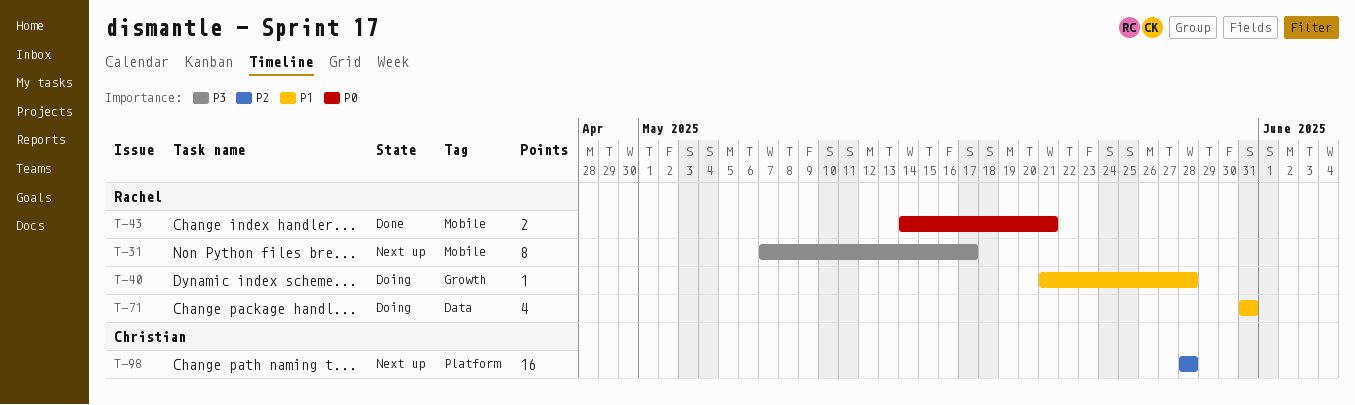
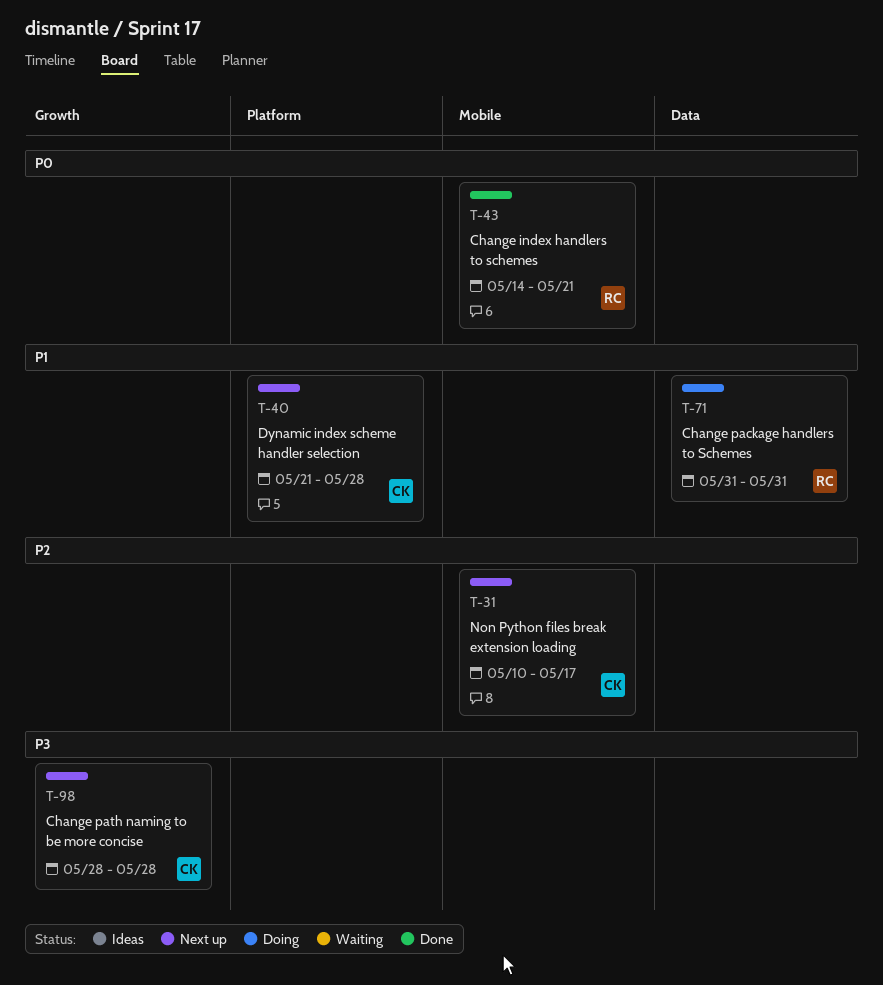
T-31, owner: Rachel -> Christian
T-31, priority: P3 -> P2
T-31, start: May 7 -> May 10
T-40, status: Doing -> Next up
T-40, owner: Rachel -> Christian
T-40, label: Growth -> Platform
T-98, priority: P2 -> P3
T-98, label: Platform -> Growth

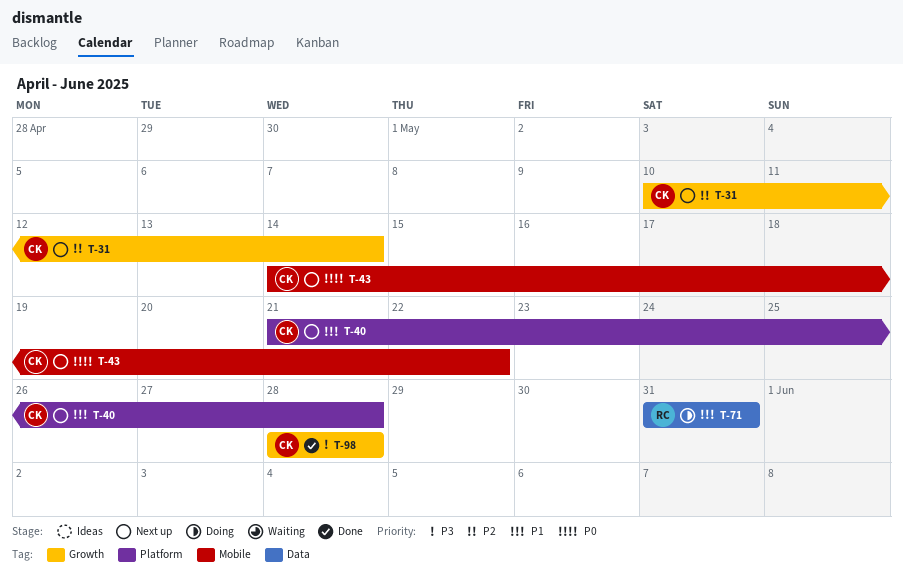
T-31, label: Mobile -> Growth
T-31, due: May 17 -> May 14
T-43, status: Done -> Next up
T-43, owner: RC -> CK
T-43, due: May 21 -> May 22
T-98, status: Next up -> Done

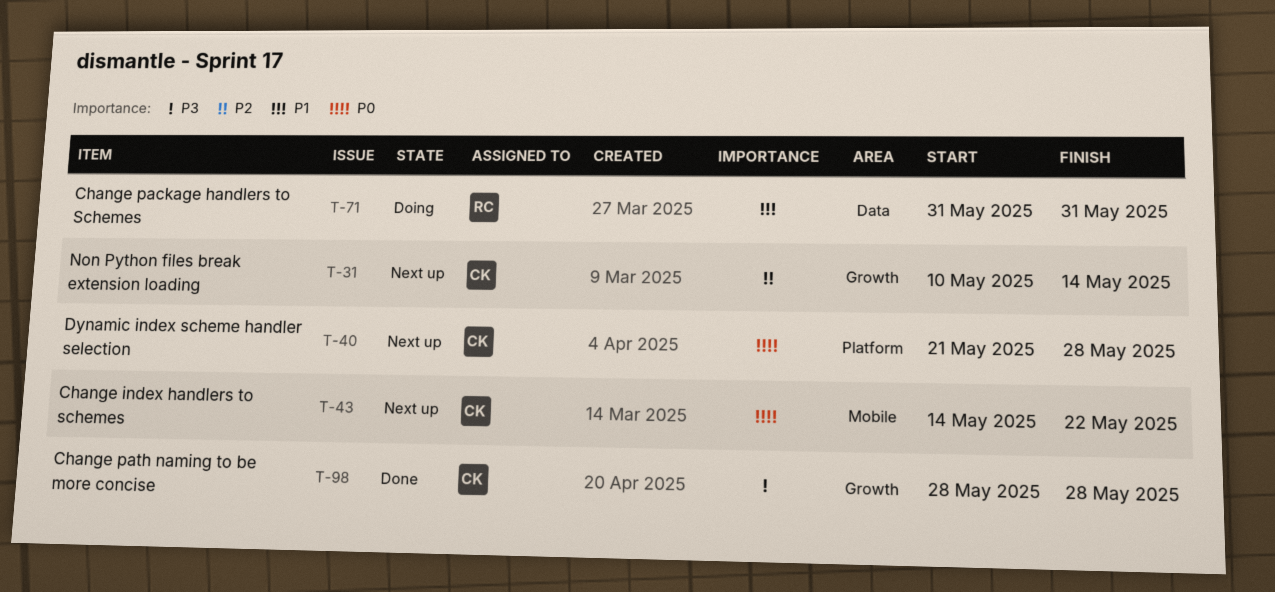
T-40, priority: P1 -> P0

